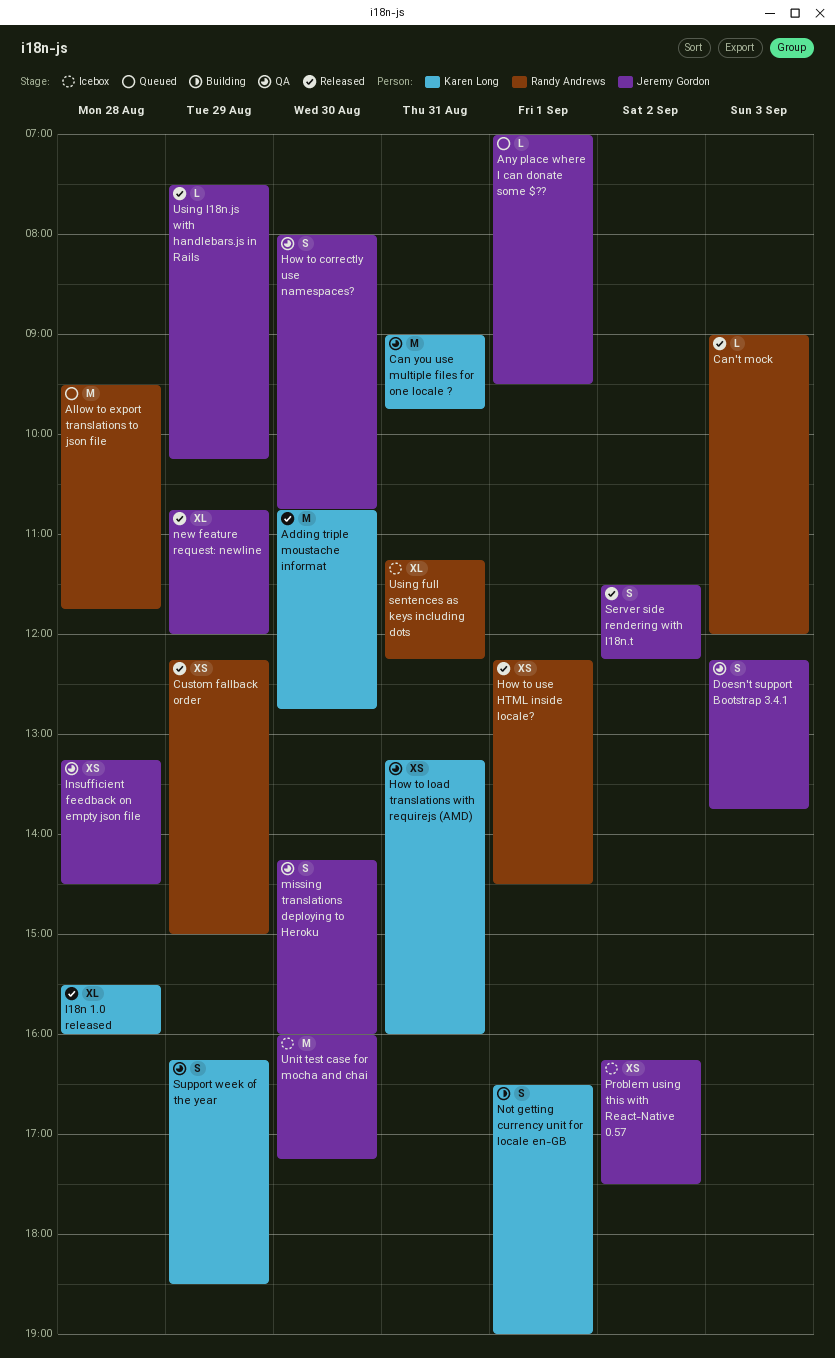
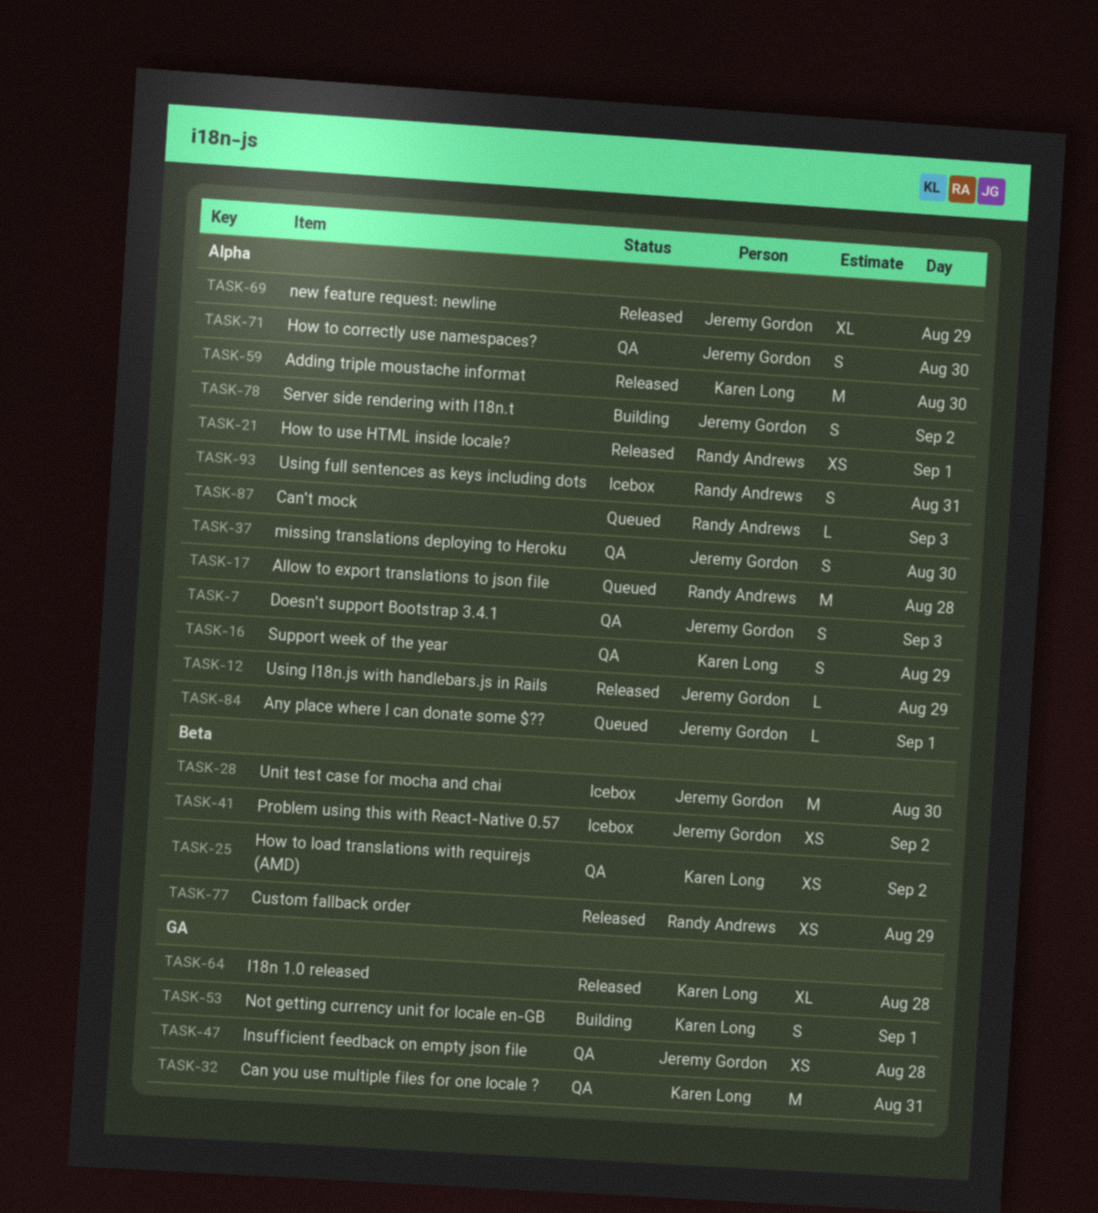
Can't mock, status: Released -> Queued
How to load translations with requirejs (AMD), day: Aug 31 -> Sep 2
Server side rendering with I18n.t, status: Released -> Building
Using full sentences as keys including dots, estimate: XL -> S

